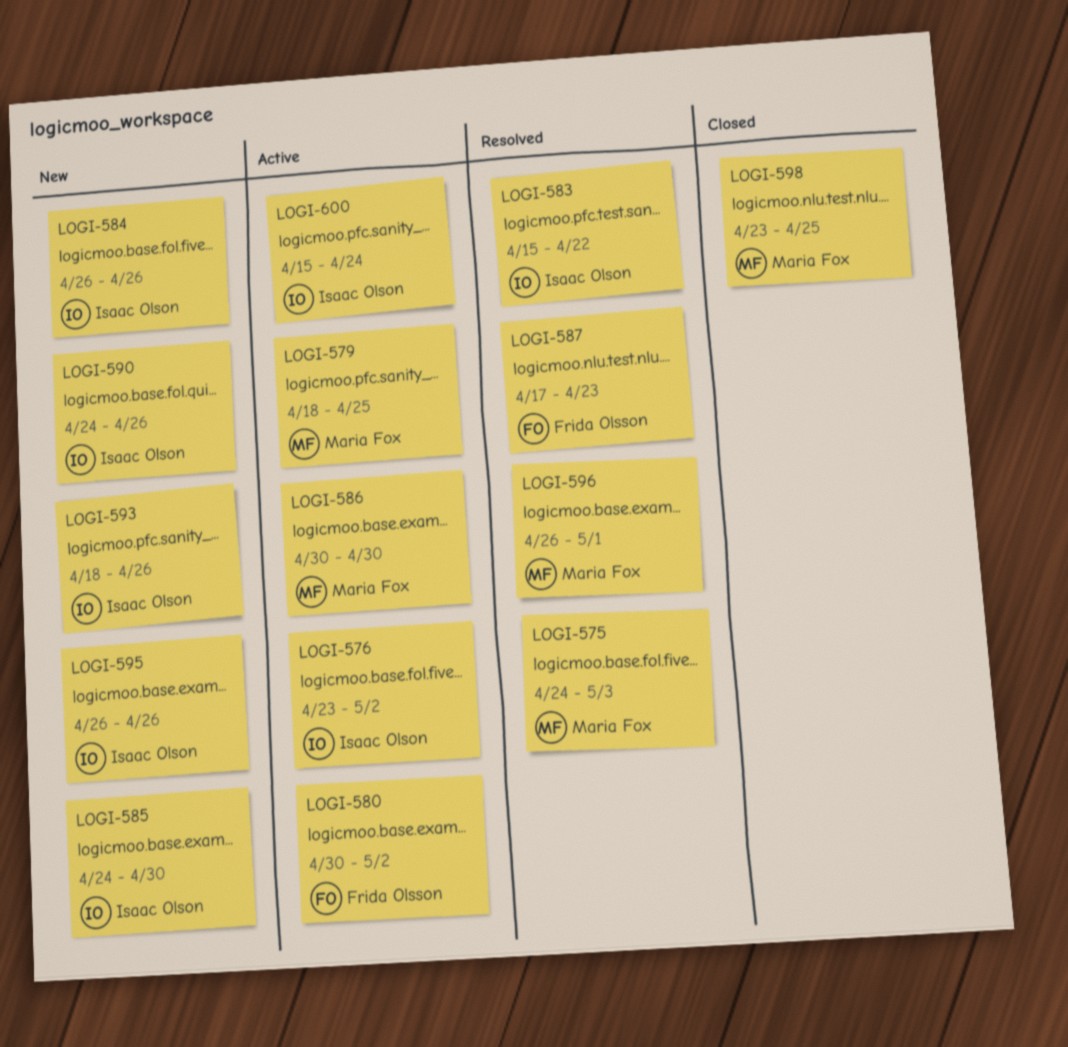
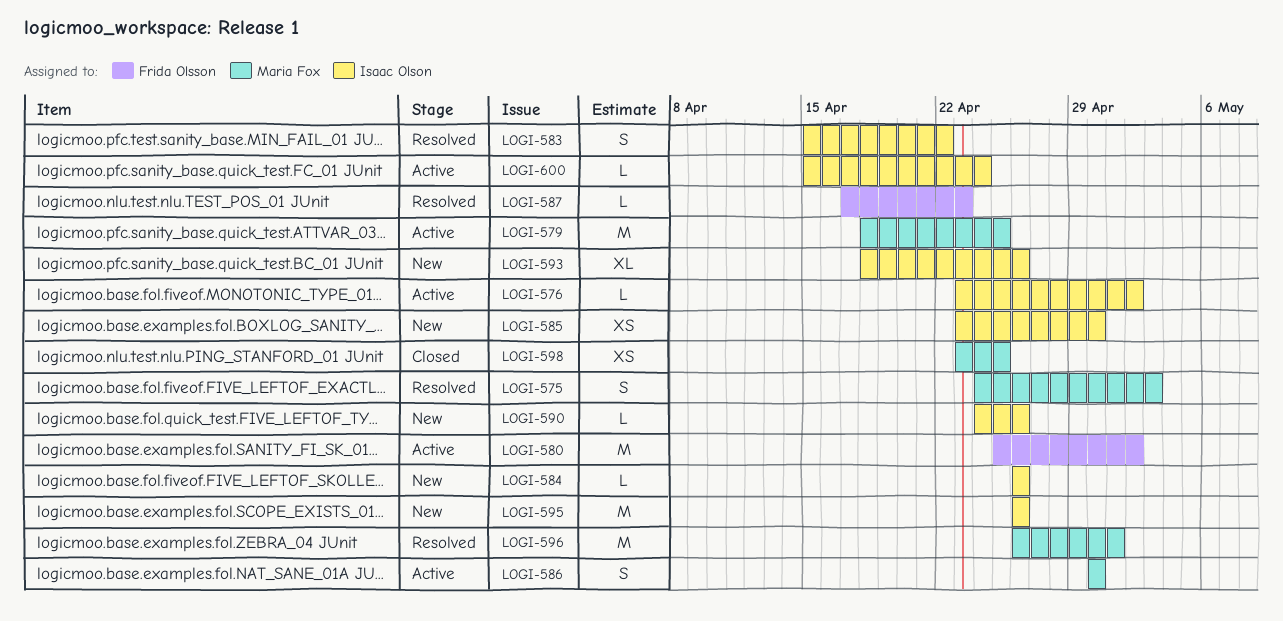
LOGI-580, start: Apr 30 -> Apr 25
LOGI-585, start: Apr 24 -> Apr 23

